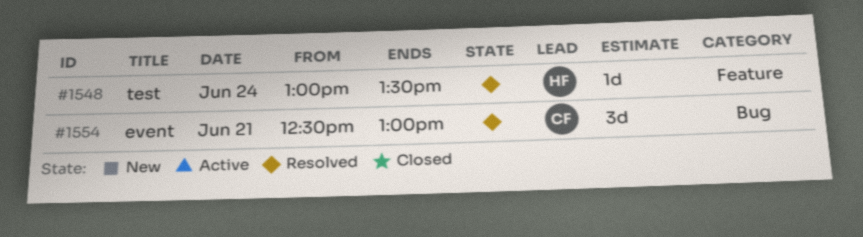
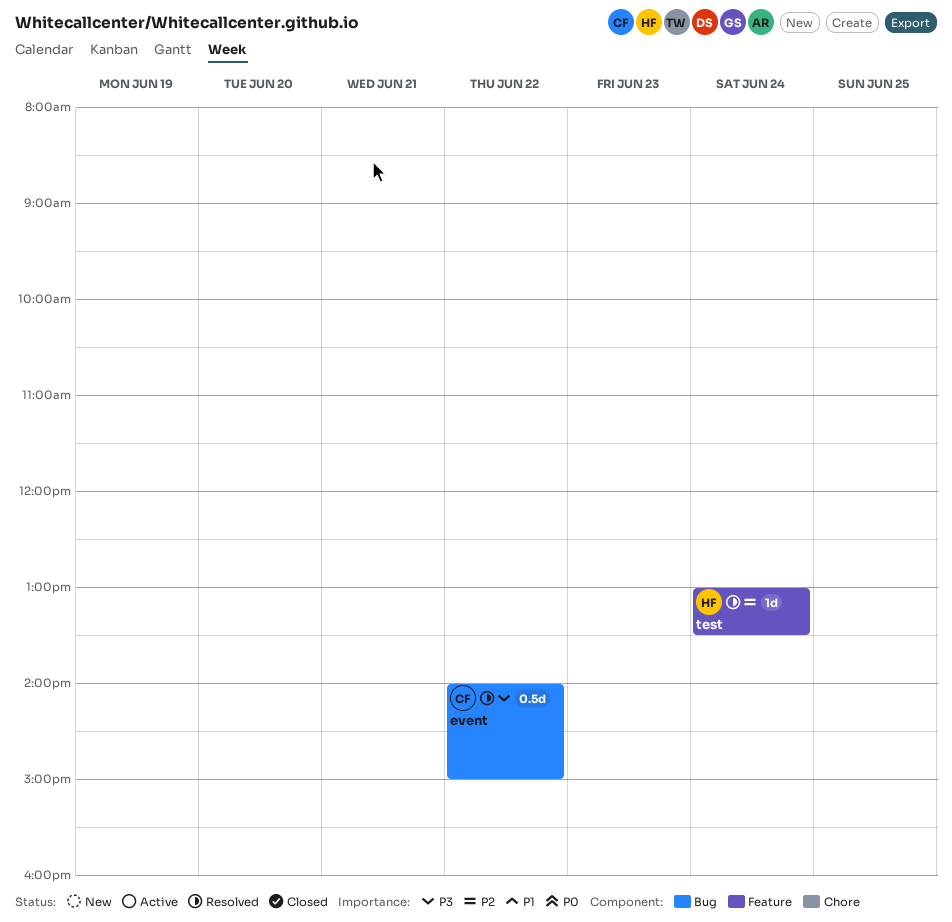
event, estimate: 3d -> 0.5d
event, day: Jun 21 -> Jun 22
event, begins: 12:30 -> 14:00
event, ends: 13:00 -> 15:00

